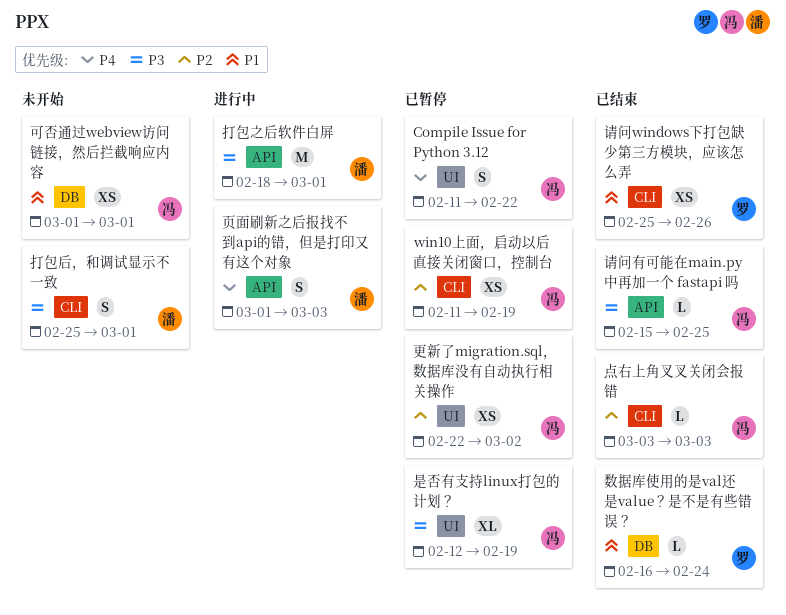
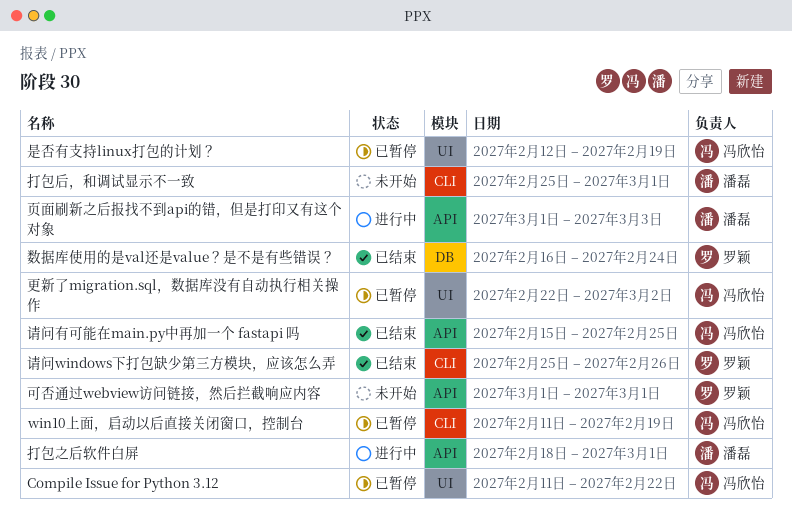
可否通过webview访问链接，然后拦截响应内容, owner: 冯欣怡 -> 罗颖
可否通过webview访问链接，然后拦截响应内容, label: DB -> API
点右上角叉叉关闭会报错: present -> none

